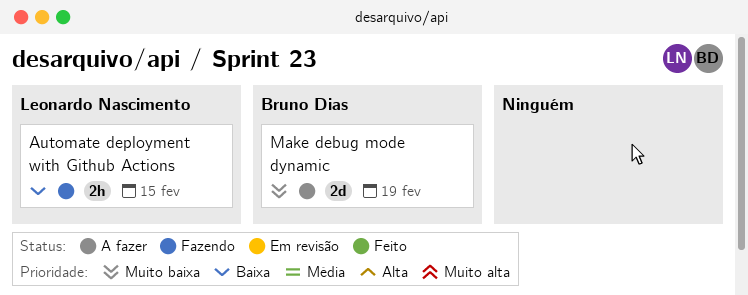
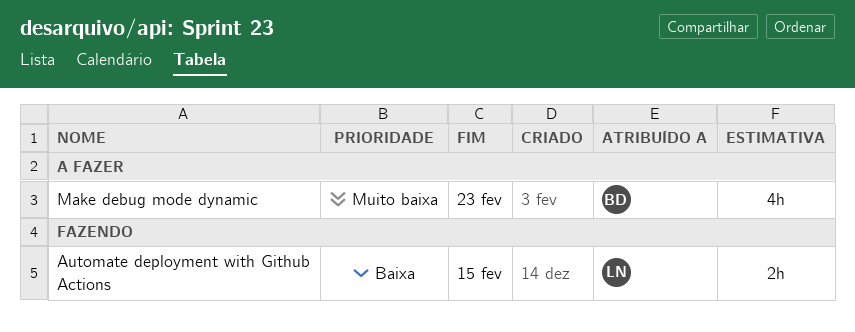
Make debug mode dynamic, estimate: 2d -> 4h
Make debug mode dynamic, due: Feb 19 -> Feb 23

